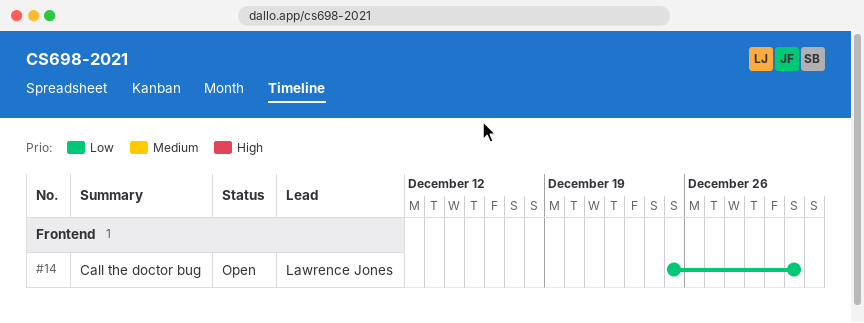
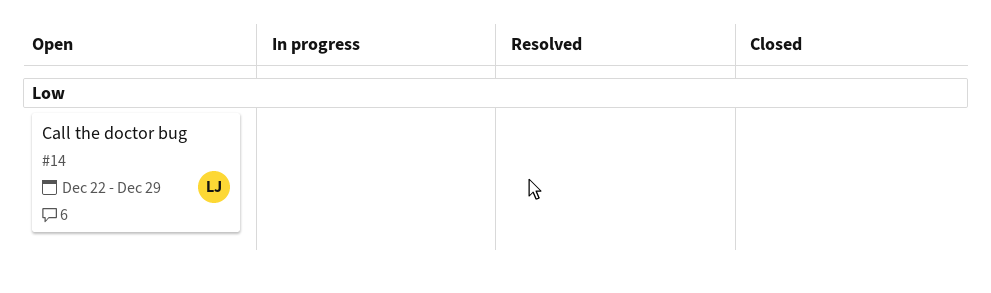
#14, start: Dec 25 -> Dec 22
#14, due: Dec 31 -> Dec 29

